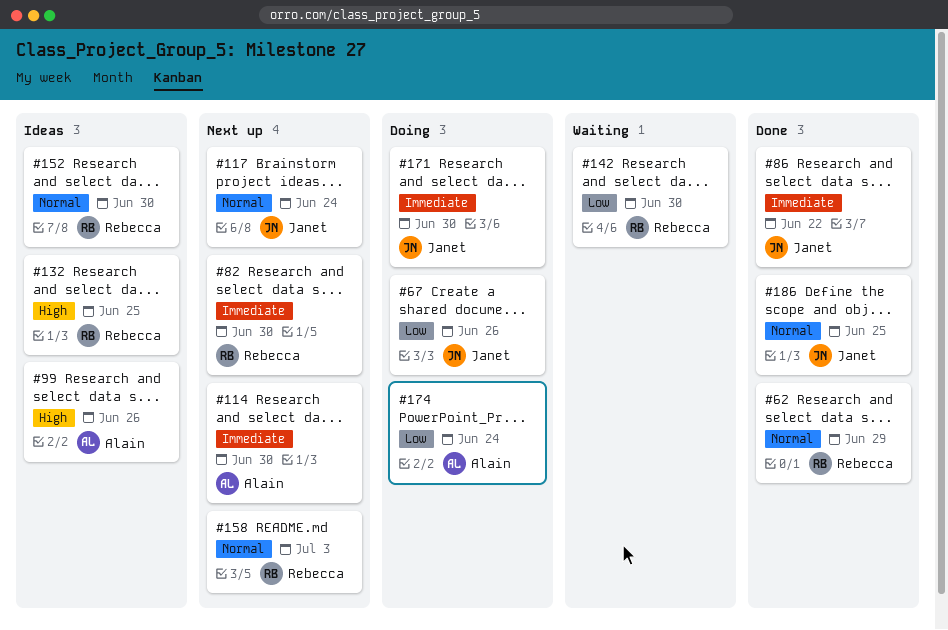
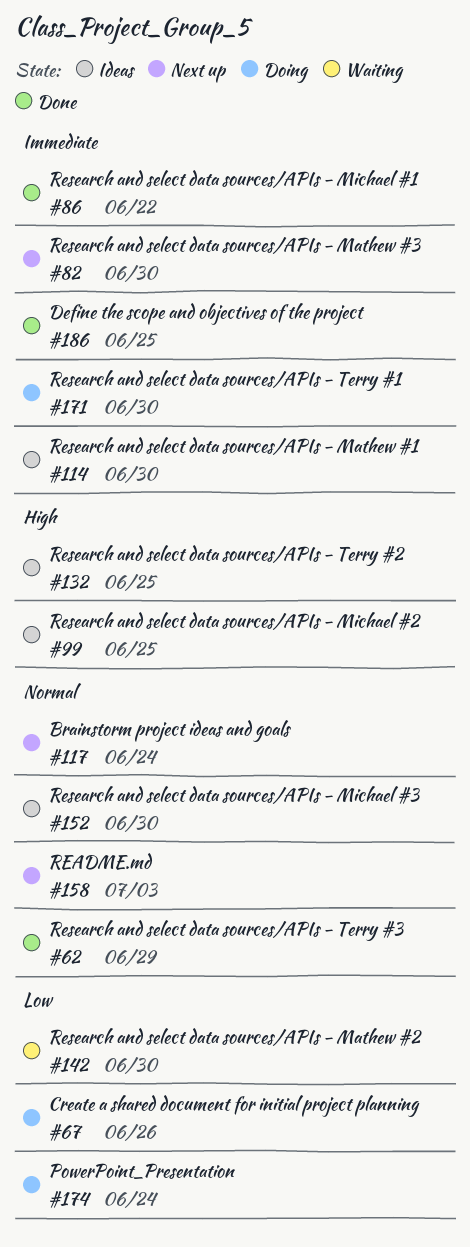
#99, due: Jun 26 -> Jun 25
#114, status: Next up -> Ideas
#186, priority: Normal -> Immediate

